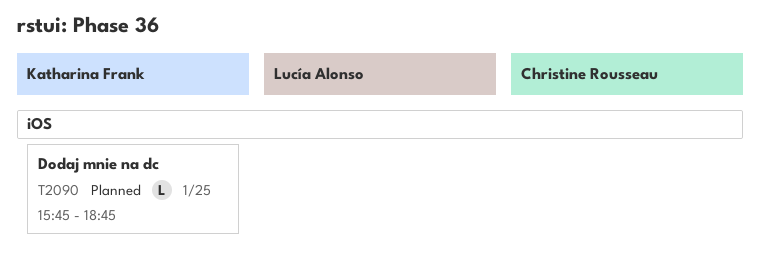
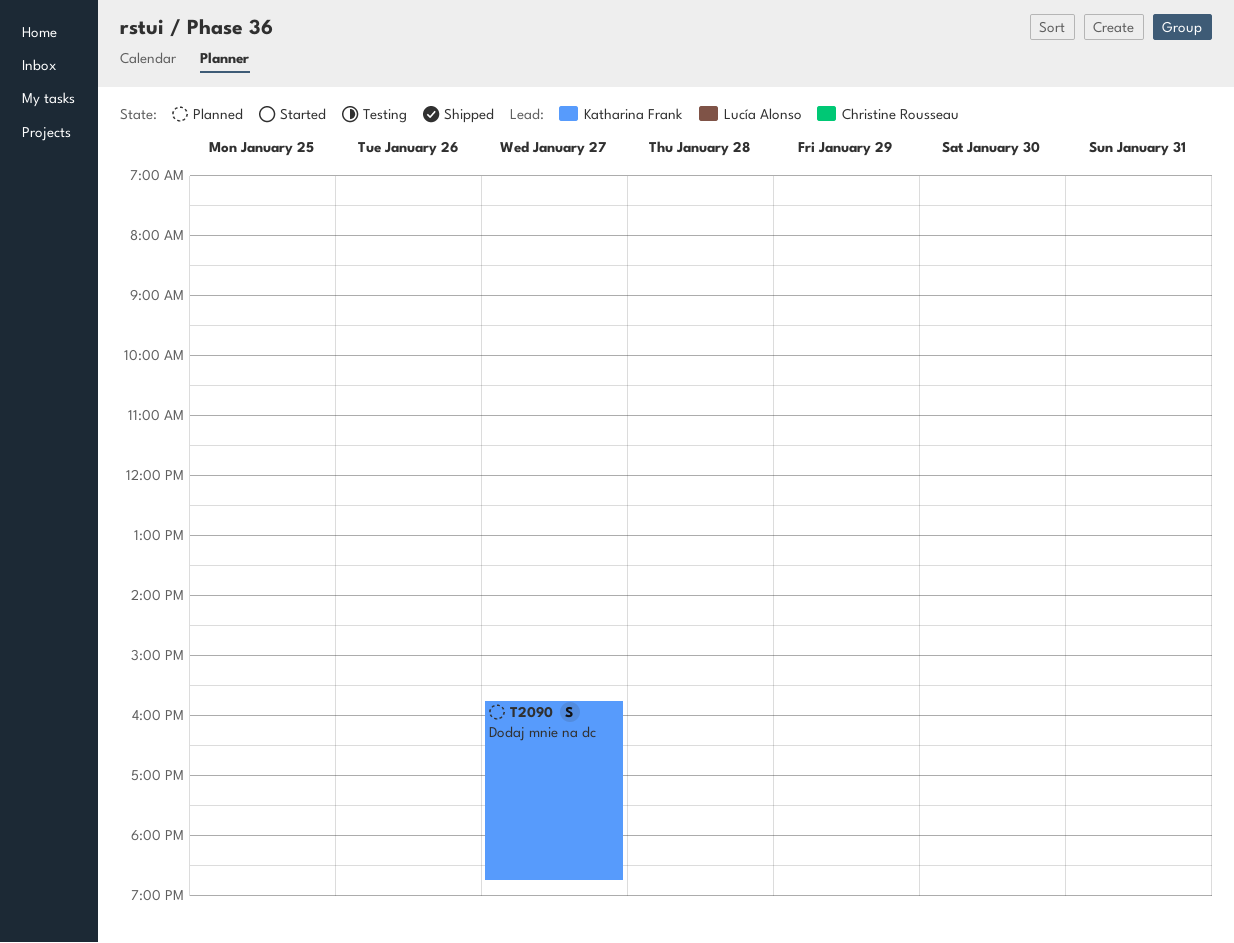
T2090, estimate: L -> S
T2090, day: Jan 25 -> Jan 27

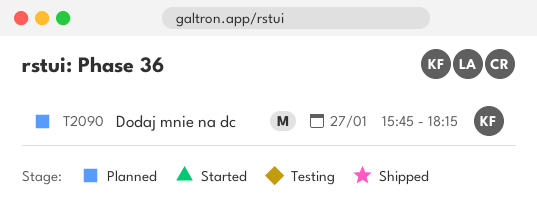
T2090, estimate: S -> M
T2090, ends: 18:45 -> 18:15

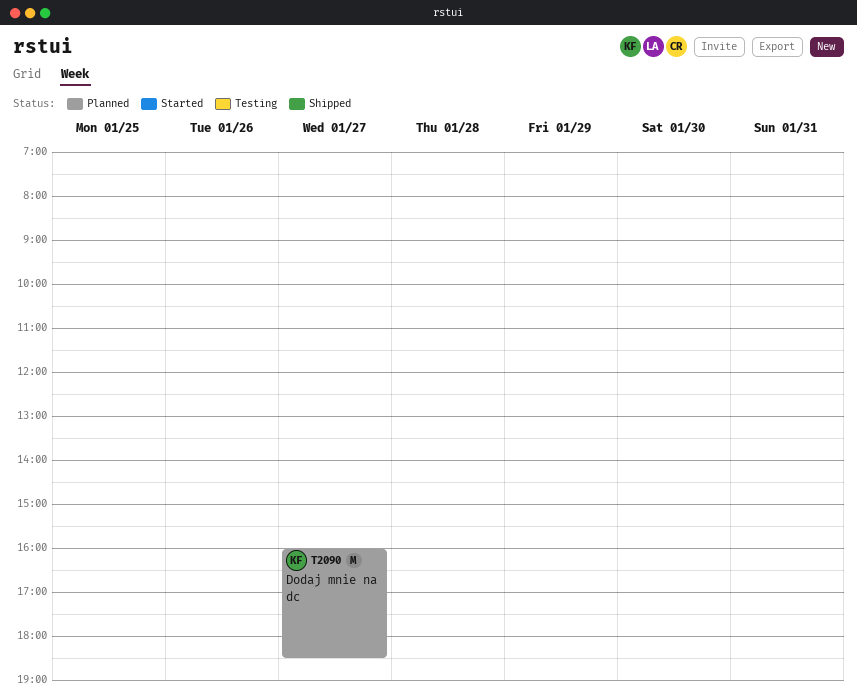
T2090, begins: 15:45 -> 16:00
T2090, ends: 18:15 -> 18:30

